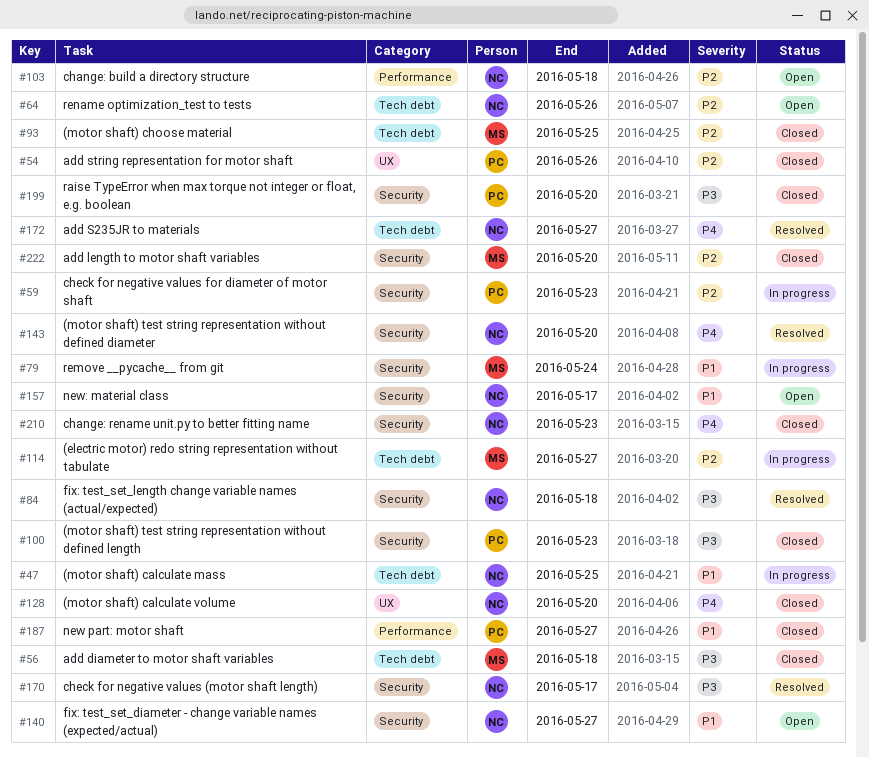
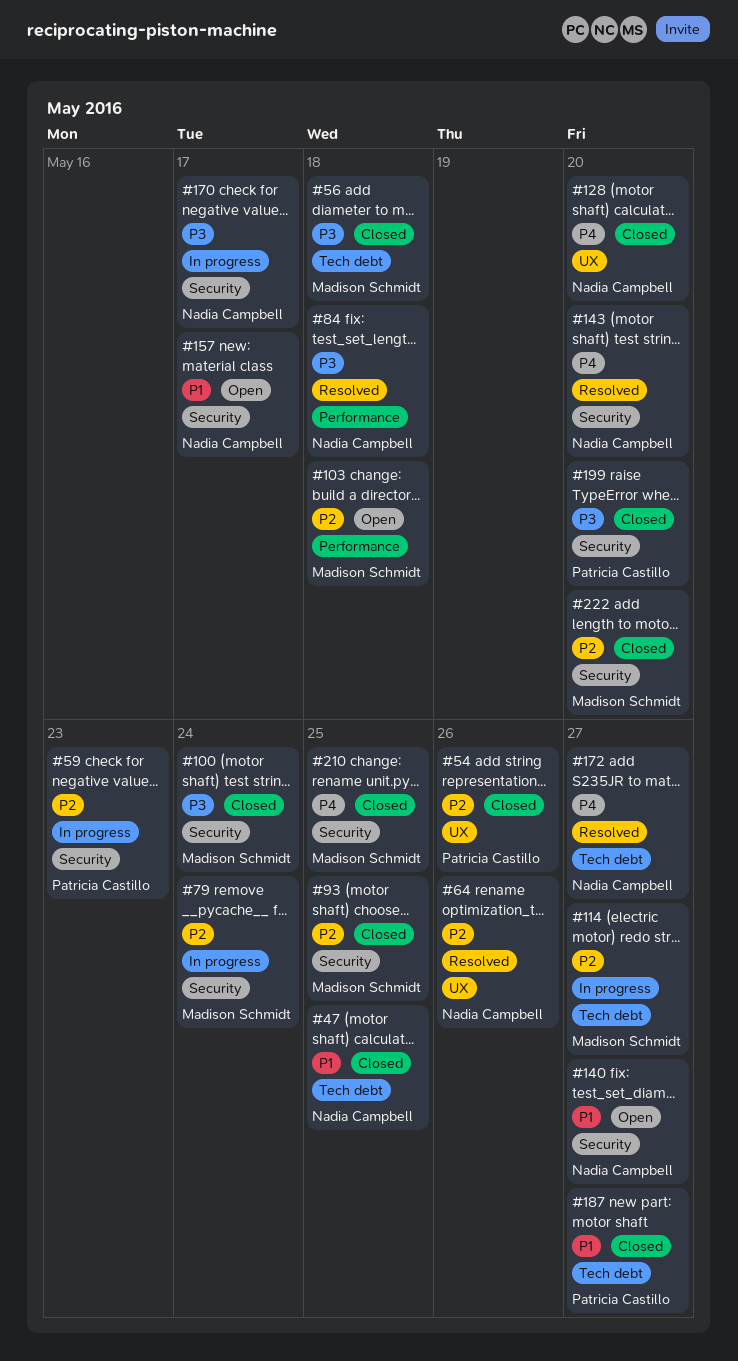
#47, status: In progress -> Closed
#64, status: Open -> Resolved
#64, label: Tech debt -> UX
#79, priority: P1 -> P2
#84, label: Security -> Performance
#93, label: Tech debt -> Security
#100, owner: Patricia Castillo -> Madison Schmidt
#100, due: May 23 -> May 24
#103, owner: Nadia Campbell -> Madison Schmidt
#170, status: Resolved -> In progress
#187, label: Performance -> Tech debt
#210, owner: Nadia Campbell -> Madison Schmidt
#210, due: May 23 -> May 25

